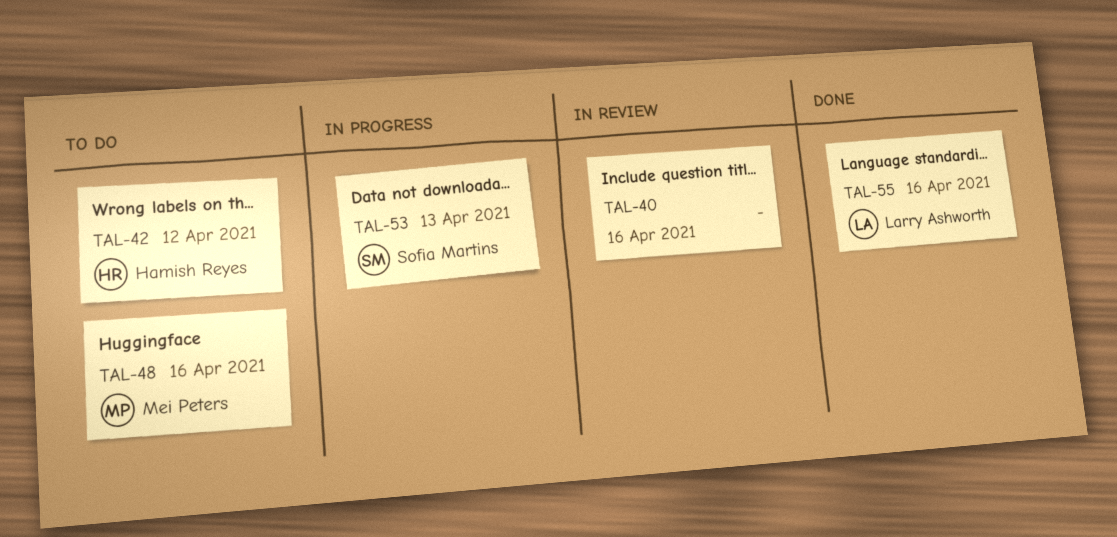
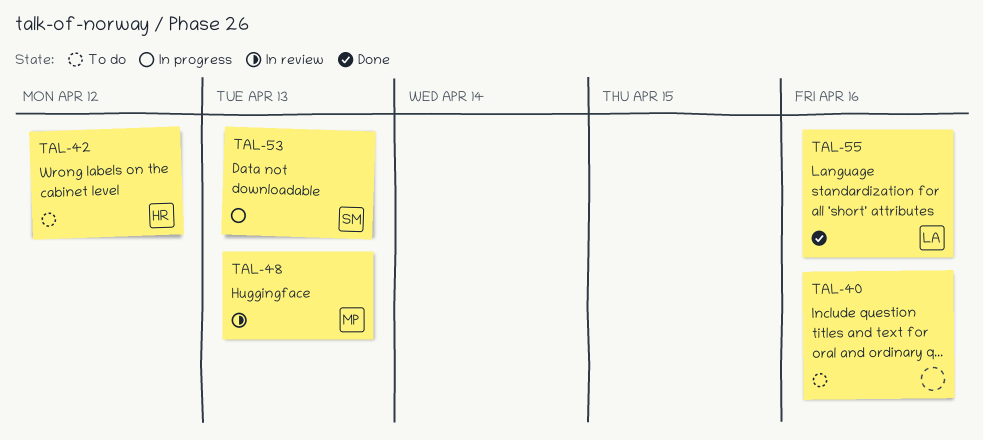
TAL-40, status: In review -> To do
TAL-48, status: To do -> In review
TAL-48, due: Apr 16 -> Apr 13

